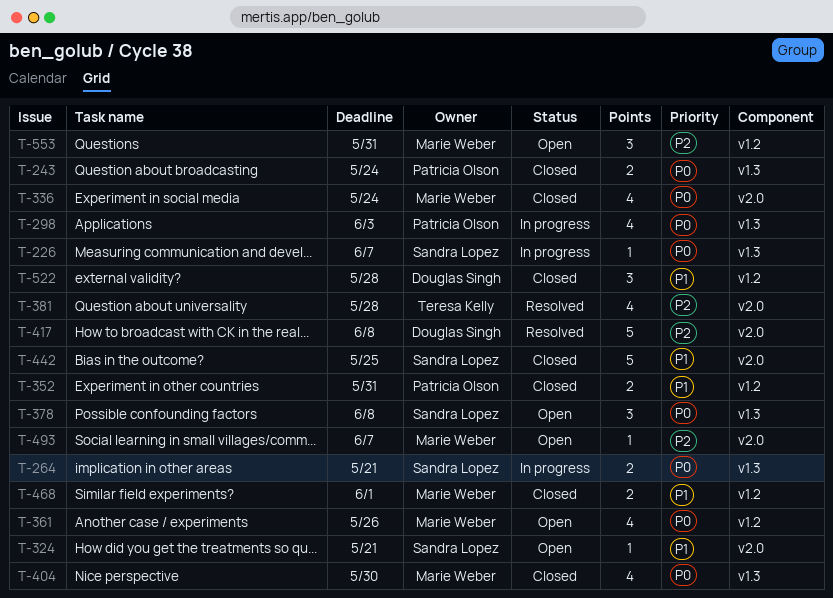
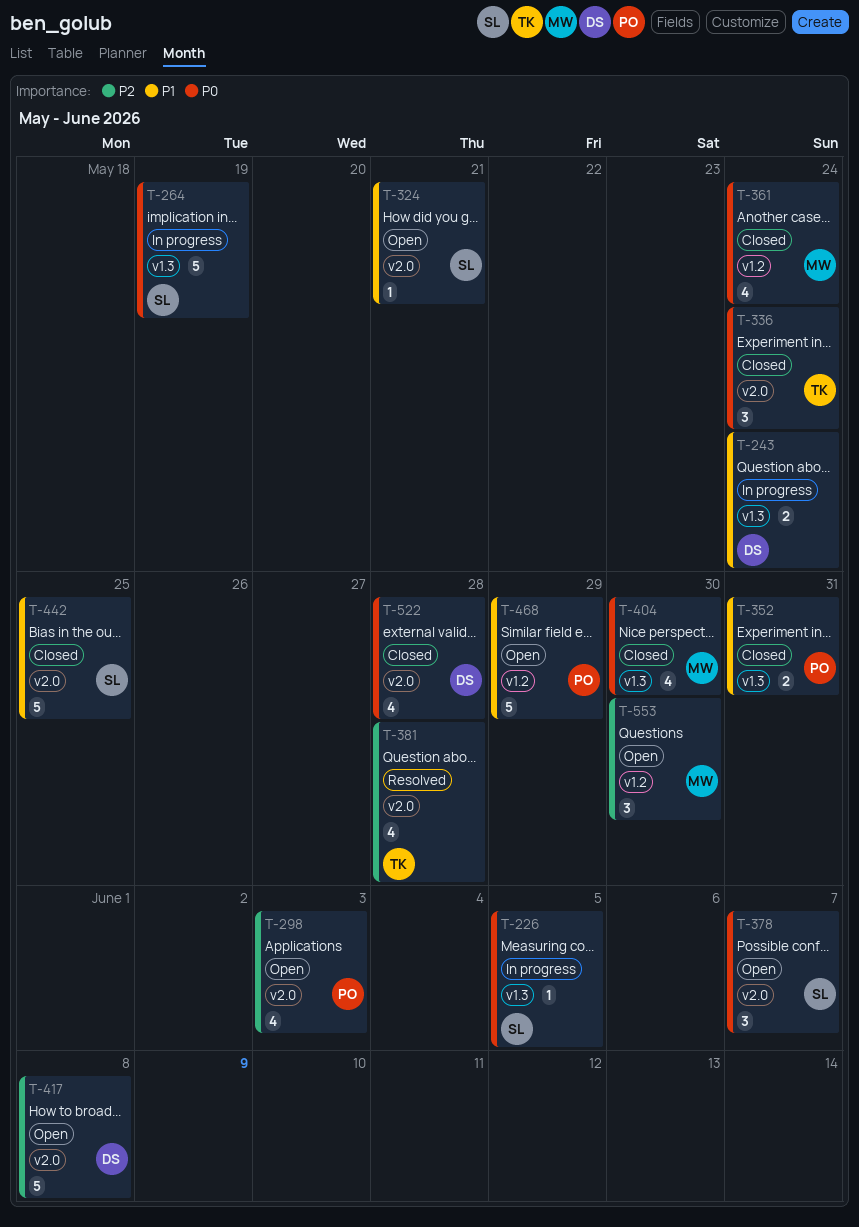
T-226, due: Jun 7 -> Jun 5
T-243, status: Closed -> In progress
T-243, owner: Patricia Olson -> Douglas Singh
T-243, priority: P0 -> P1
T-264, estimate: 2 -> 5
T-264, due: May 21 -> May 19
T-298, status: In progress -> Open
T-298, priority: P0 -> P2
T-298, label: v1.3 -> v2.0
T-336, owner: Marie Weber -> Teresa Kelly
T-336, estimate: 4 -> 3
T-352, label: v1.2 -> v1.3
T-361, status: Open -> Closed
T-361, due: May 26 -> May 24
T-378, label: v1.3 -> v2.0
T-378, due: Jun 8 -> Jun 7
T-417, status: Resolved -> Open
T-468, status: Closed -> Open
T-468, owner: Marie Weber -> Patricia Olson
T-468, estimate: 2 -> 5
T-468, due: Jun 1 -> May 29
T-493: present -> none
T-522, priority: P1 -> P0
T-522, label: v1.2 -> v2.0
T-522, estimate: 3 -> 4
T-553, due: May 31 -> May 30

